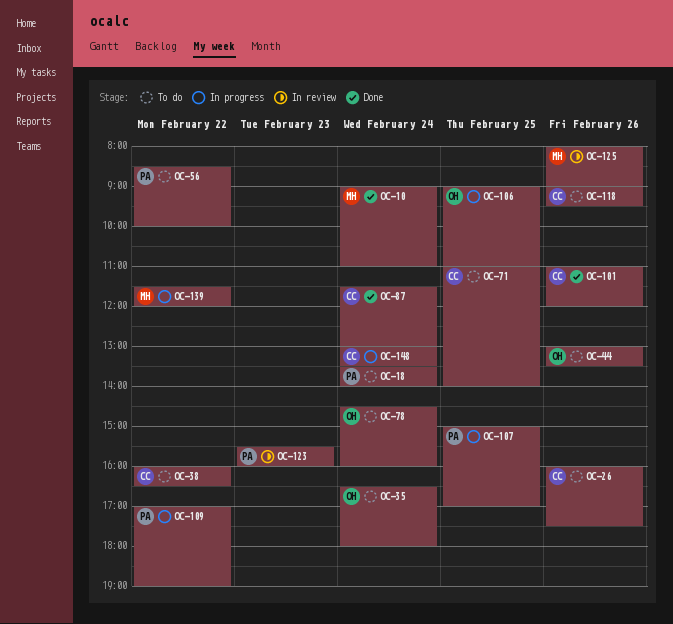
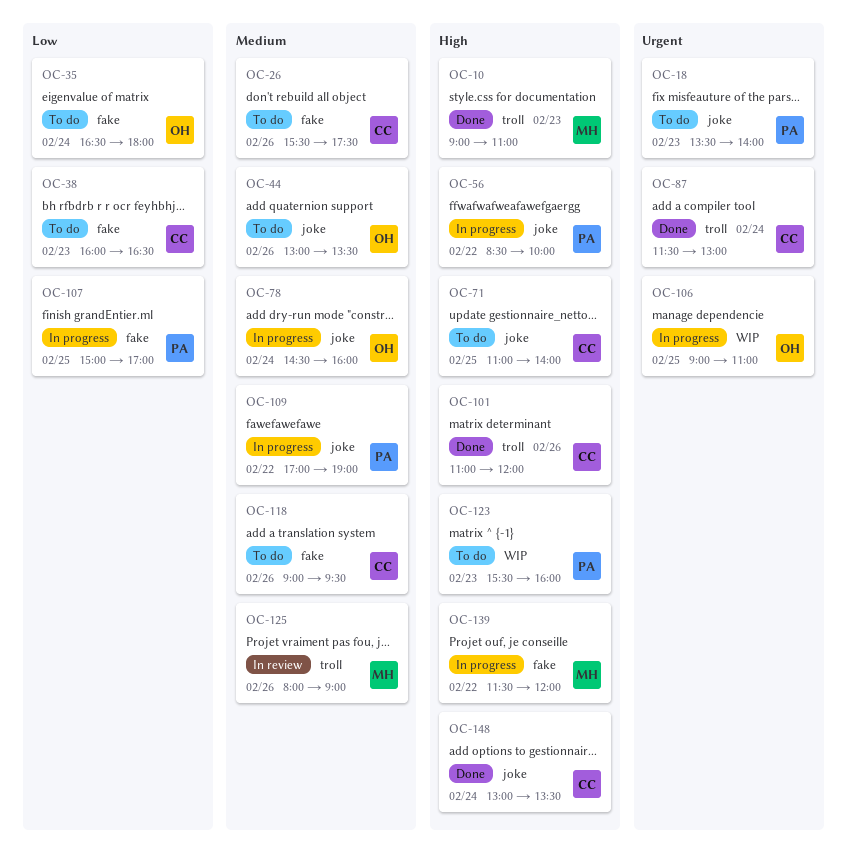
OC-10, day: Feb 24 -> Feb 23
OC-18, day: Feb 24 -> Feb 23
OC-26, begins: 16:00 -> 15:30
OC-38, day: Feb 22 -> Feb 23
OC-56, status: To do -> In progress
OC-78, status: To do -> In progress
OC-123, status: In review -> To do
OC-148, status: In progress -> Done

